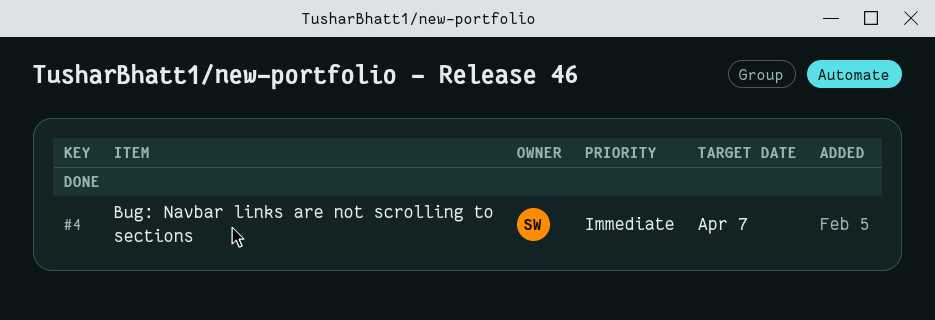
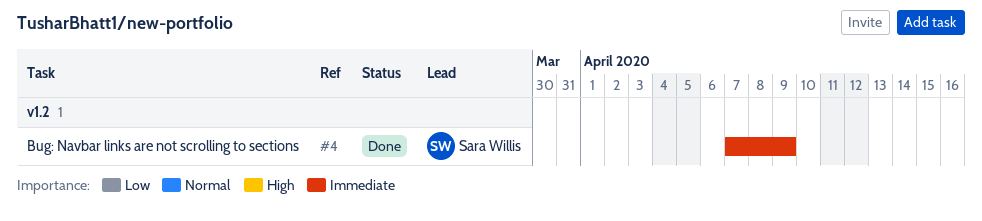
#4, due: Apr 7 -> Apr 9

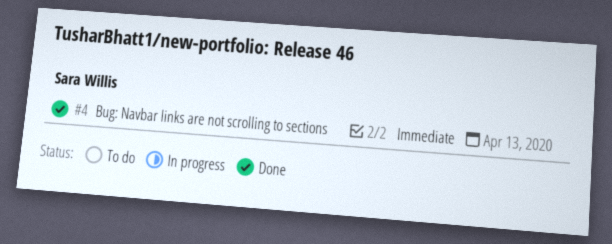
#4, due: Apr 9 -> Apr 13

